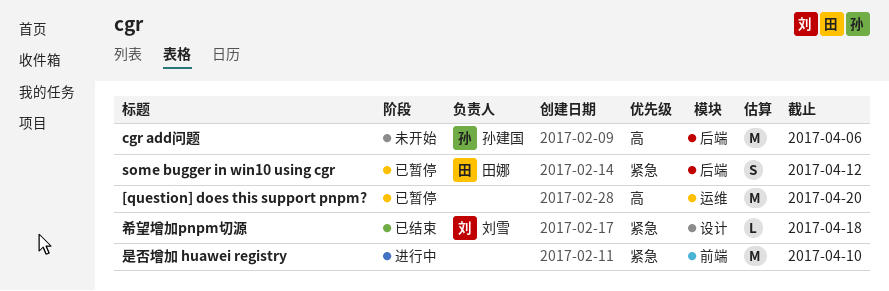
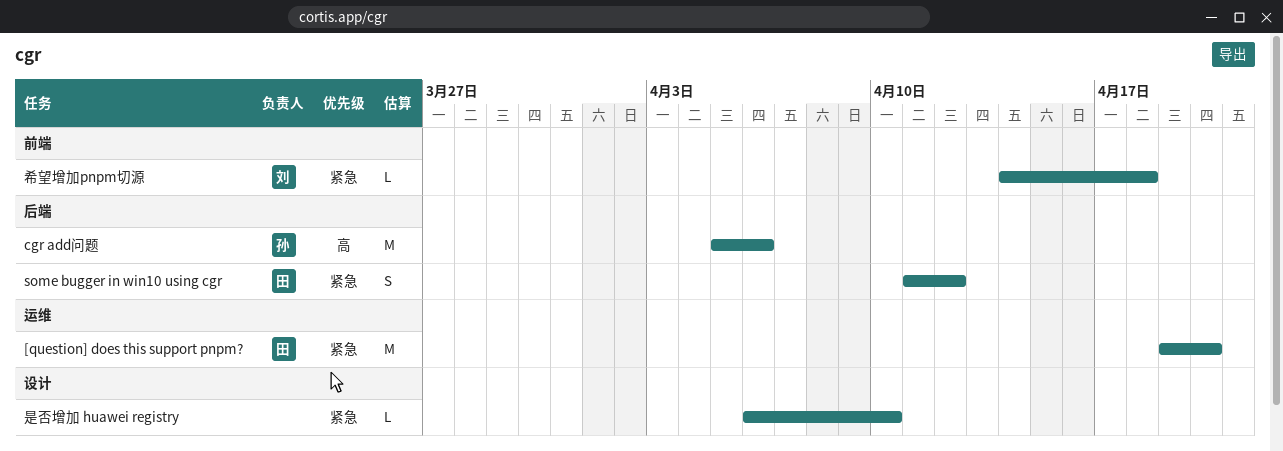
[question] does this support pnpm?, owner: none -> 田娜
[question] does this support pnpm?, priority: 高 -> 紧急
希望增加pnpm切源, label: 设计 -> 前端
是否增加 huawei registry, label: 前端 -> 设计
是否增加 huawei registry, estimate: M -> L

